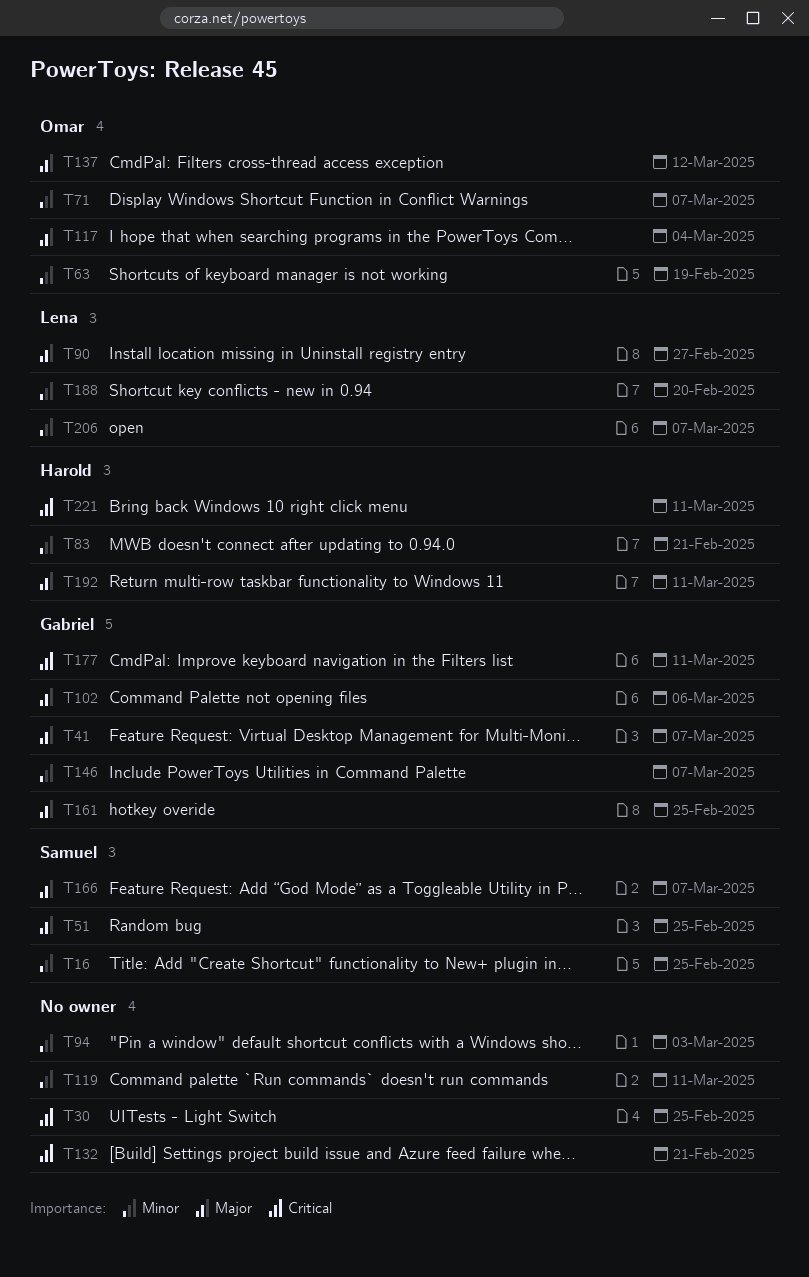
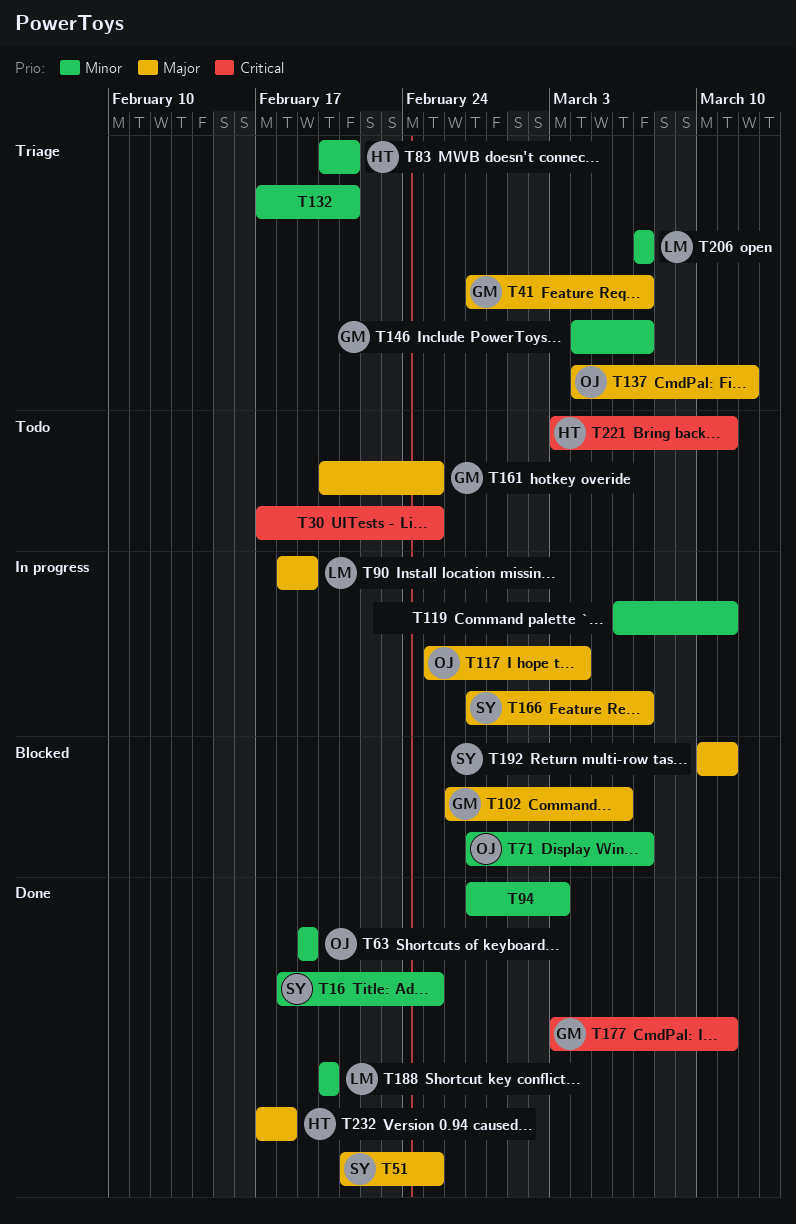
T90, due: Feb 27 -> Feb 19
T132, priority: Critical -> Minor
T192, owner: Harold -> Samuel
T232: none -> present

